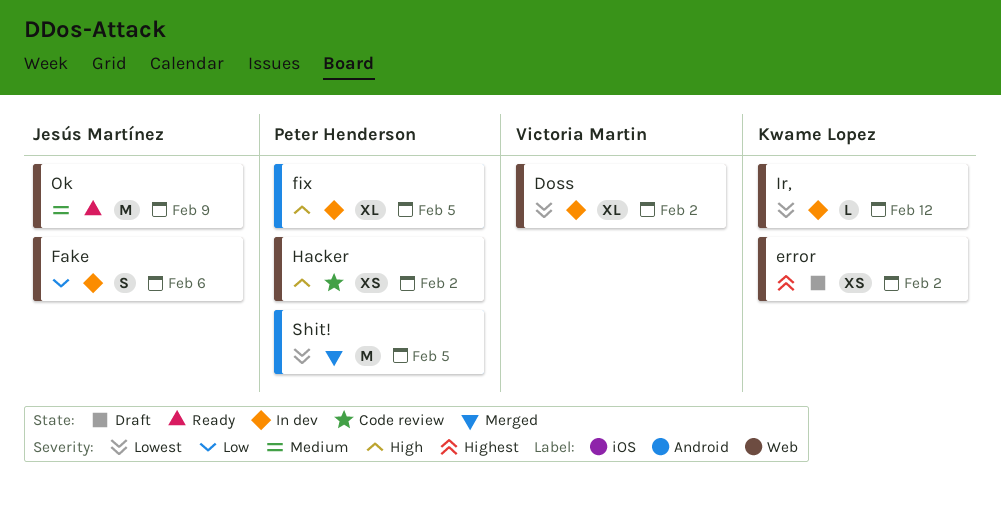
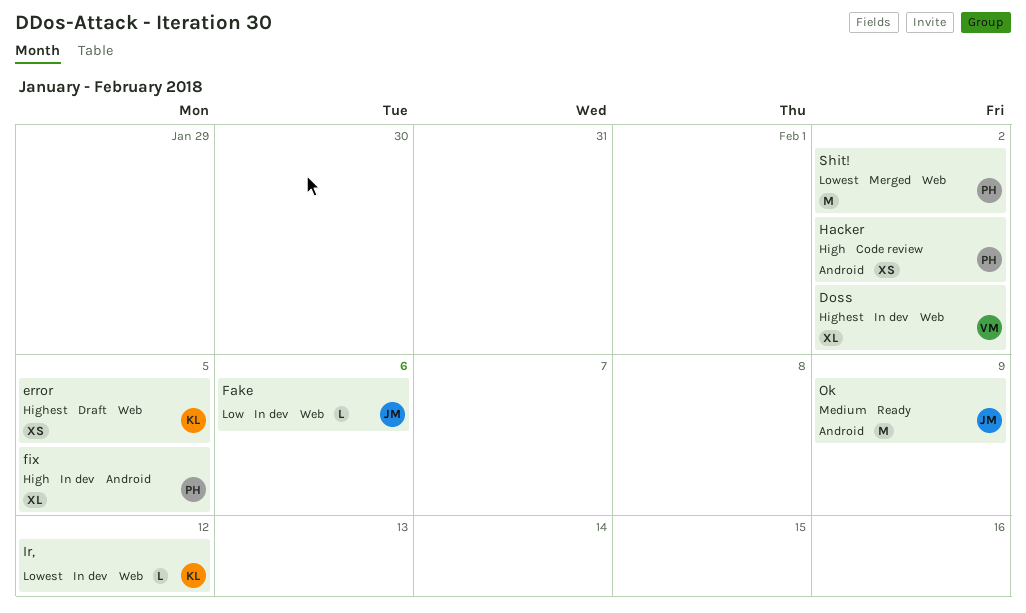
Doss, priority: Lowest -> Highest
error, due: Feb 2 -> Feb 5
Fake, estimate: S -> L
Hacker, label: Web -> Android
Ok, label: Web -> Android
Shit!, label: Android -> Web
Shit!, due: Feb 5 -> Feb 2

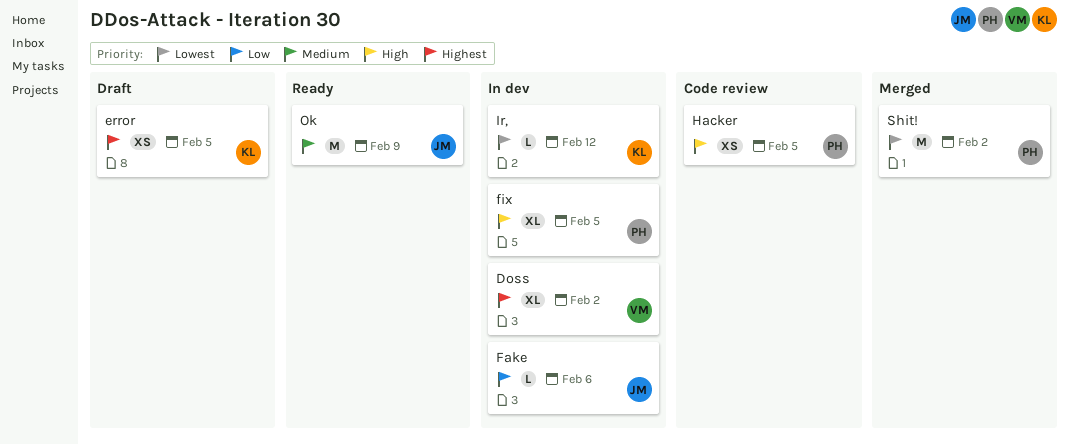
Hacker, due: Feb 2 -> Feb 5

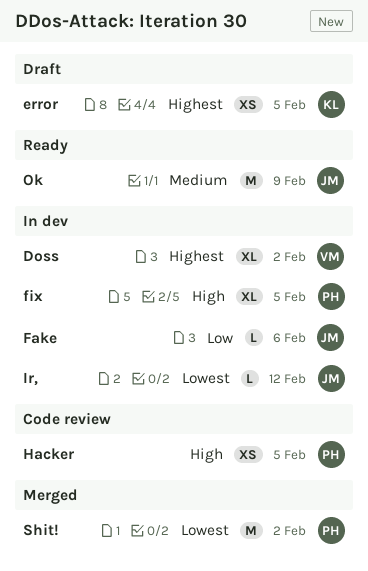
Ir,, owner: KL -> JM

